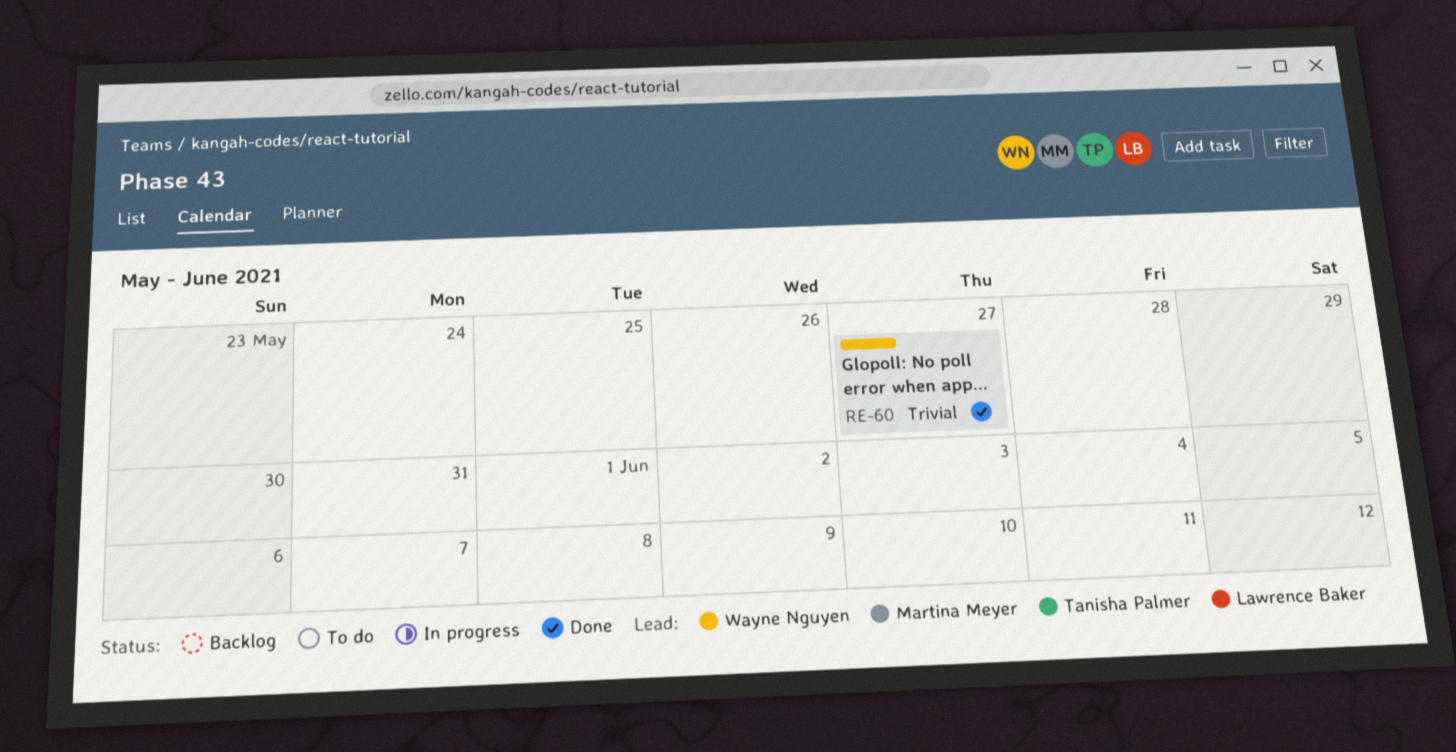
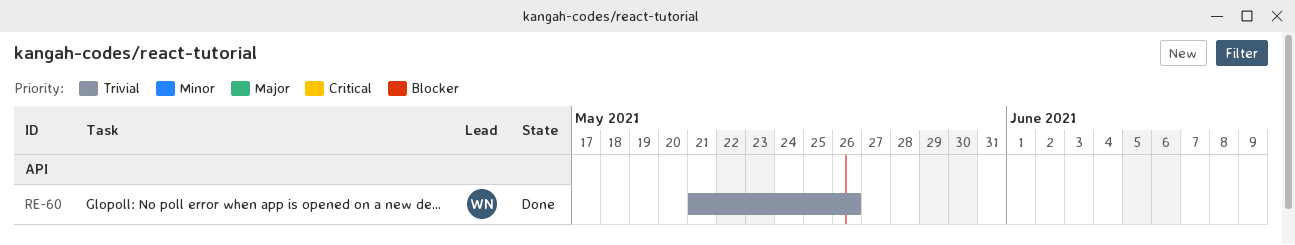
RE-60, due: May 27 -> May 26

